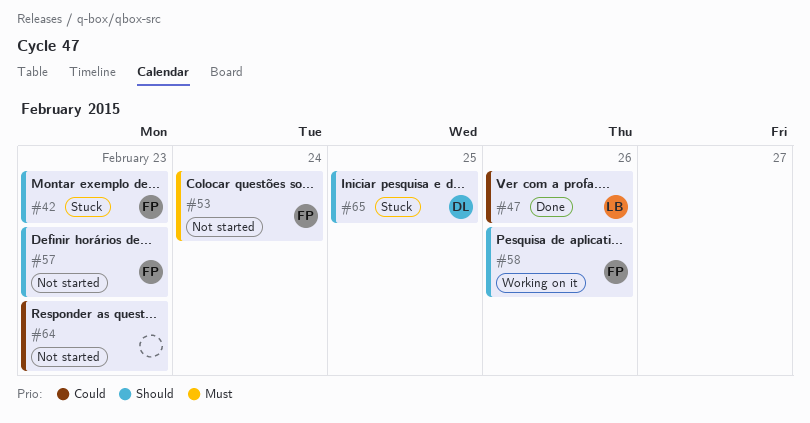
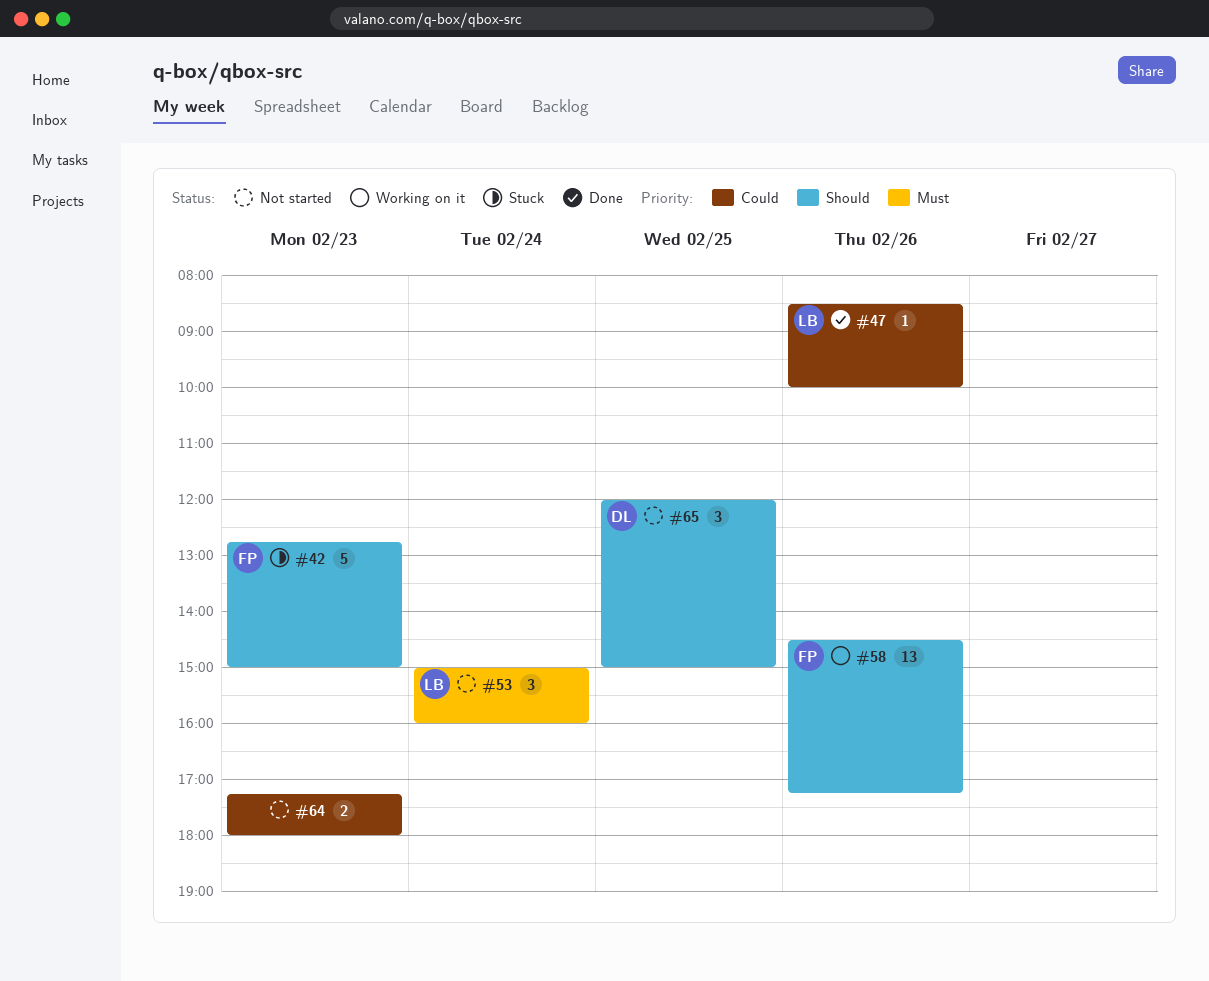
#53, owner: FP -> LB
#57: present -> none
#65, status: Stuck -> Not started

